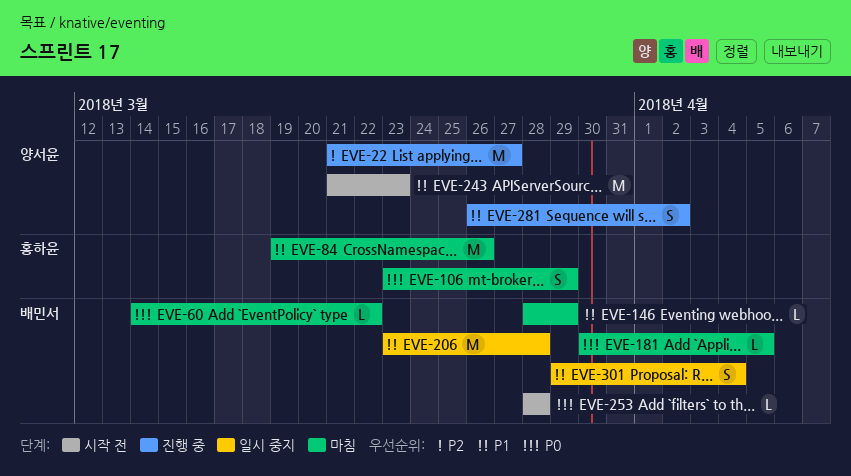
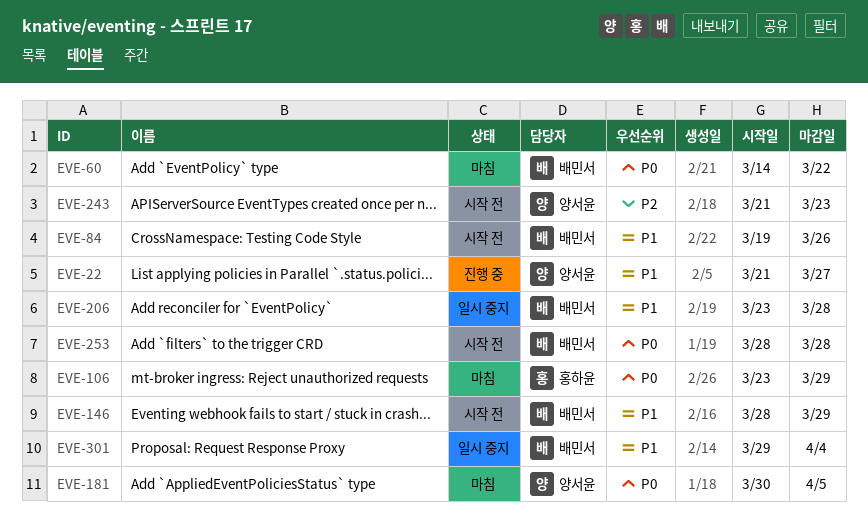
EVE-22, priority: P2 -> P1
EVE-84, status: 마침 -> 시작 전
EVE-84, owner: 홍하윤 -> 배민서
EVE-146, status: 마침 -> 시작 전
EVE-181, owner: 배민서 -> 양서윤
EVE-243, priority: P1 -> P2
EVE-281: present -> none

